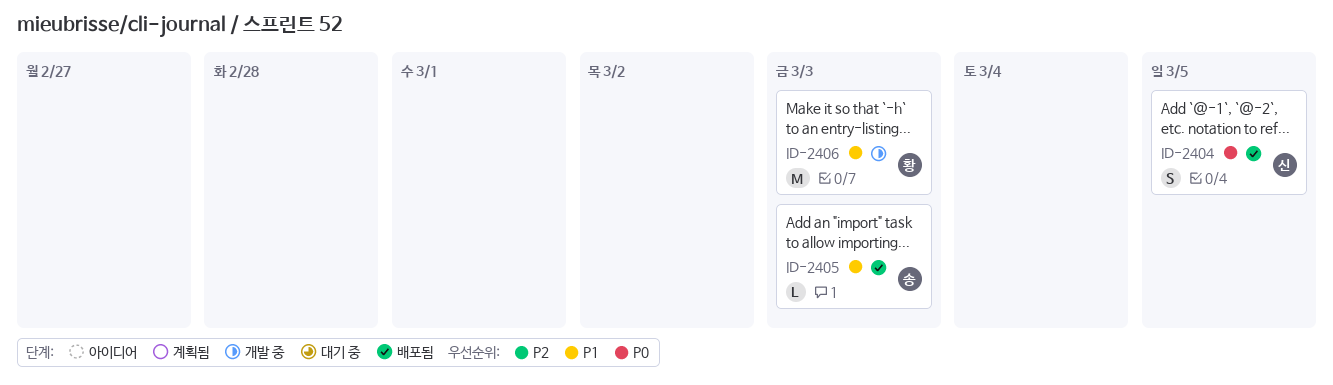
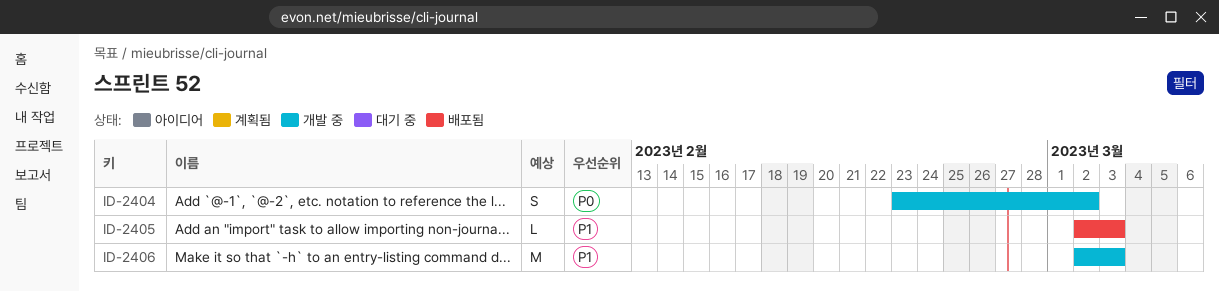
ID-2404, status: 배포됨 -> 개발 중
ID-2404, due: Mar 5 -> Mar 2

